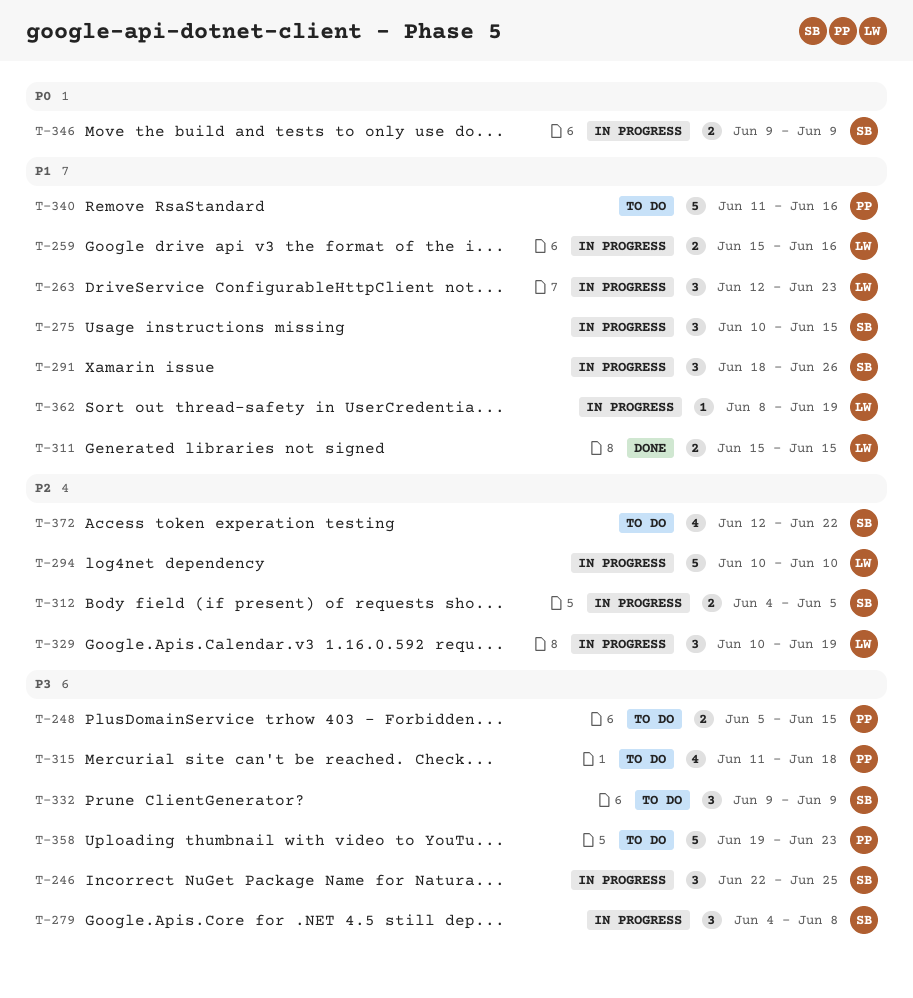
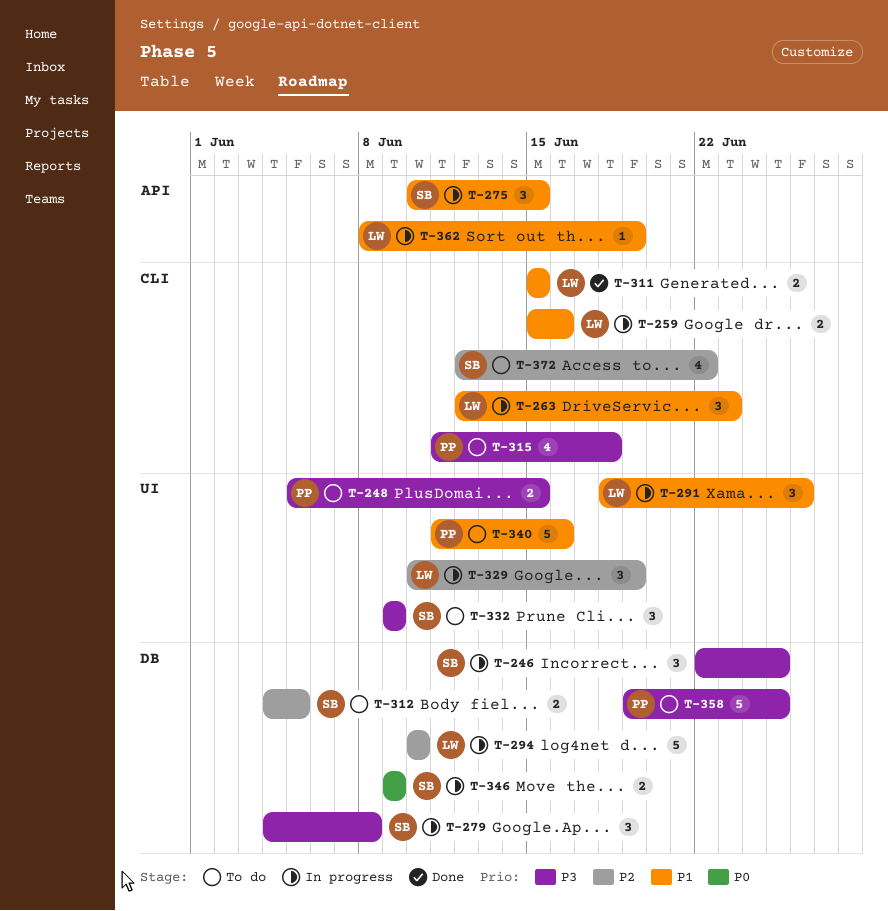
T-291, owner: SB -> LW
T-312, status: In progress -> To do
T-358, due: Jun 23 -> Jun 25

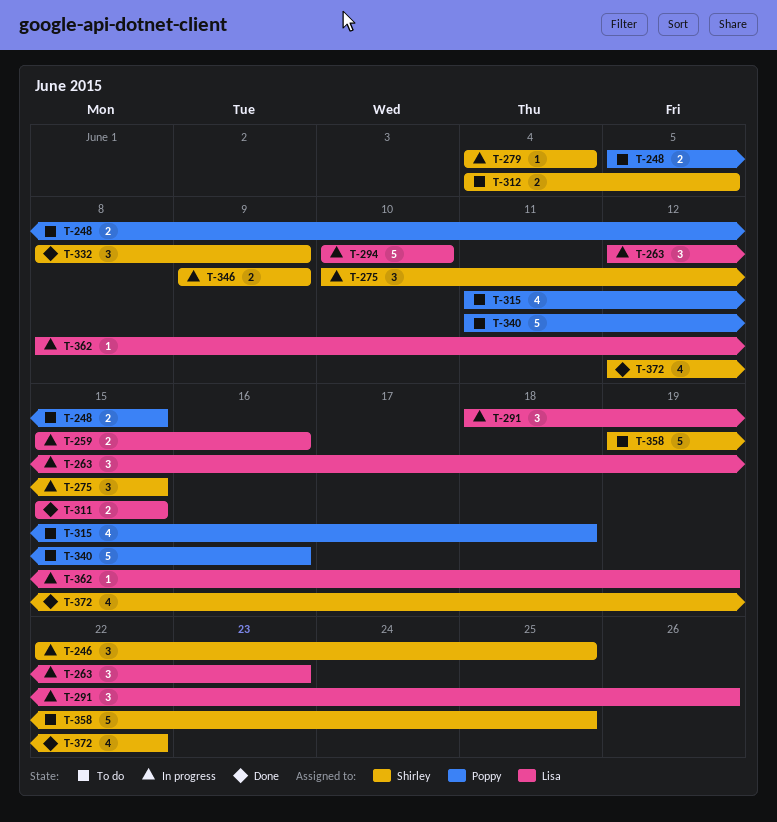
T-279, estimate: 3 -> 1
T-279, due: Jun 8 -> Jun 4
T-329: present -> none
T-332, status: To do -> Done
T-332, start: Jun 9 -> Jun 8
T-358, owner: Poppy -> Shirley
T-372, status: To do -> Done

